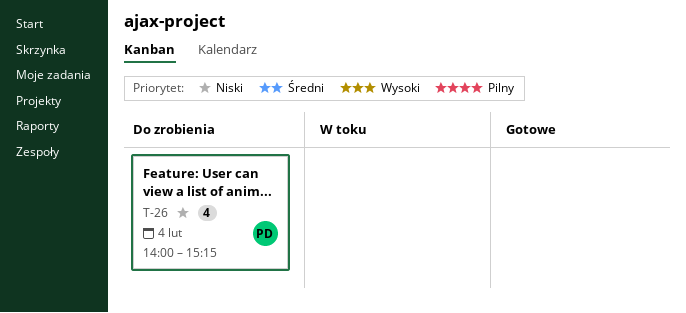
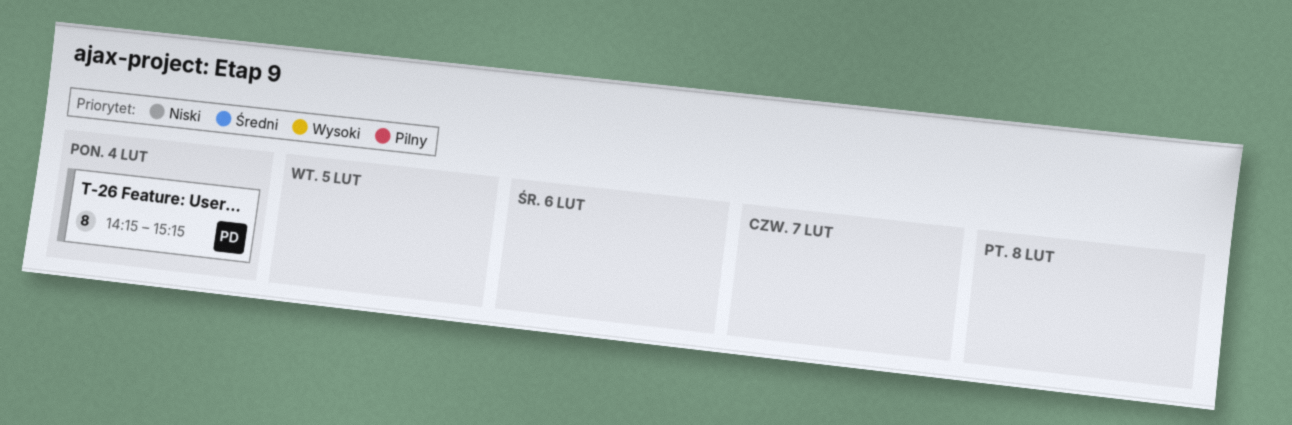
T-26, estimate: 4 -> 8
T-26, begins: 14:00 -> 14:15

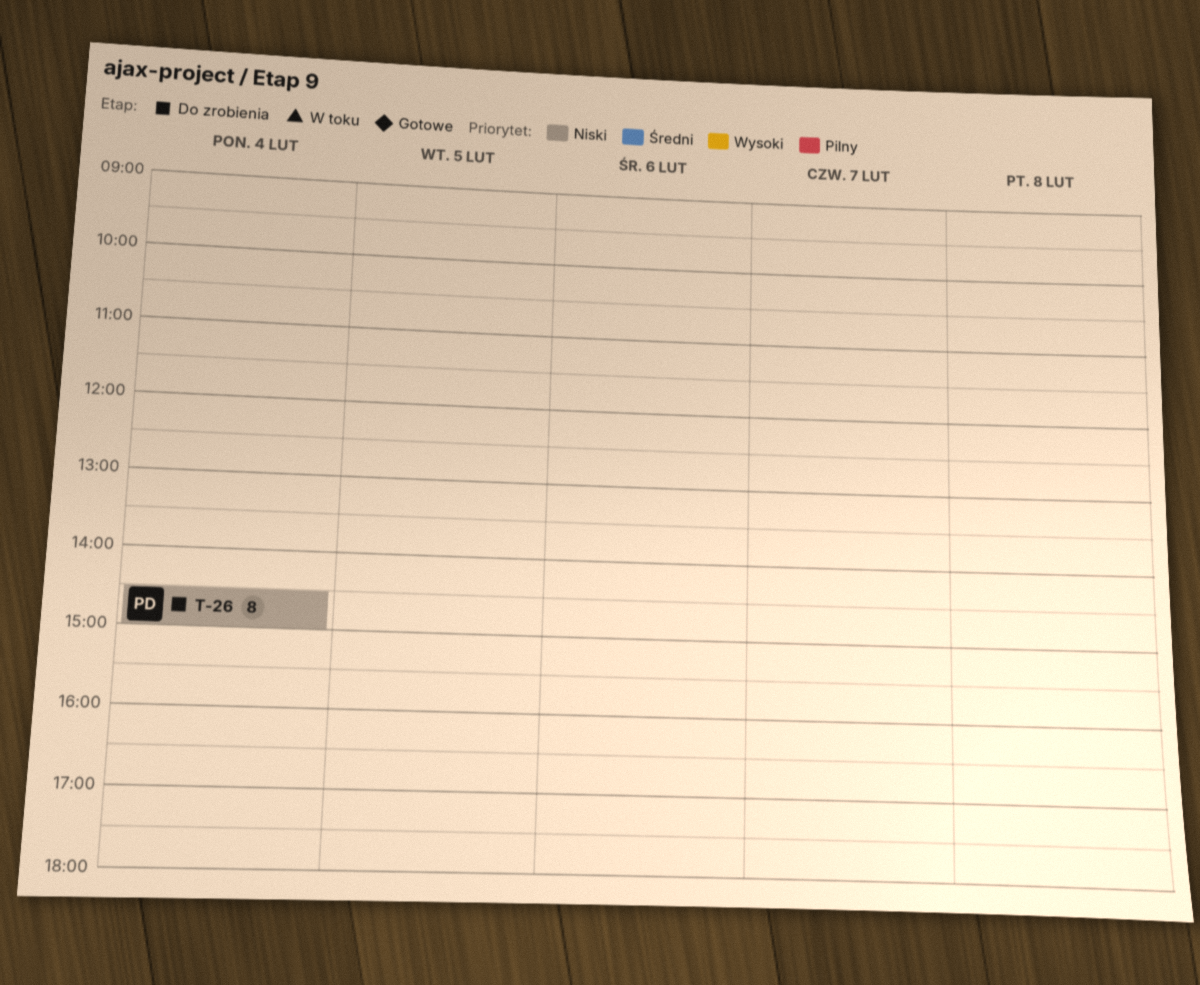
T-26, begins: 14:15 -> 14:30
T-26, ends: 15:15 -> 15:00

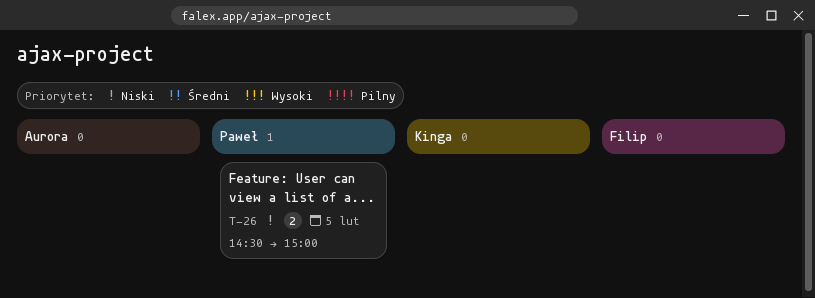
T-26, estimate: 8 -> 2
T-26, day: Feb 4 -> Feb 5

